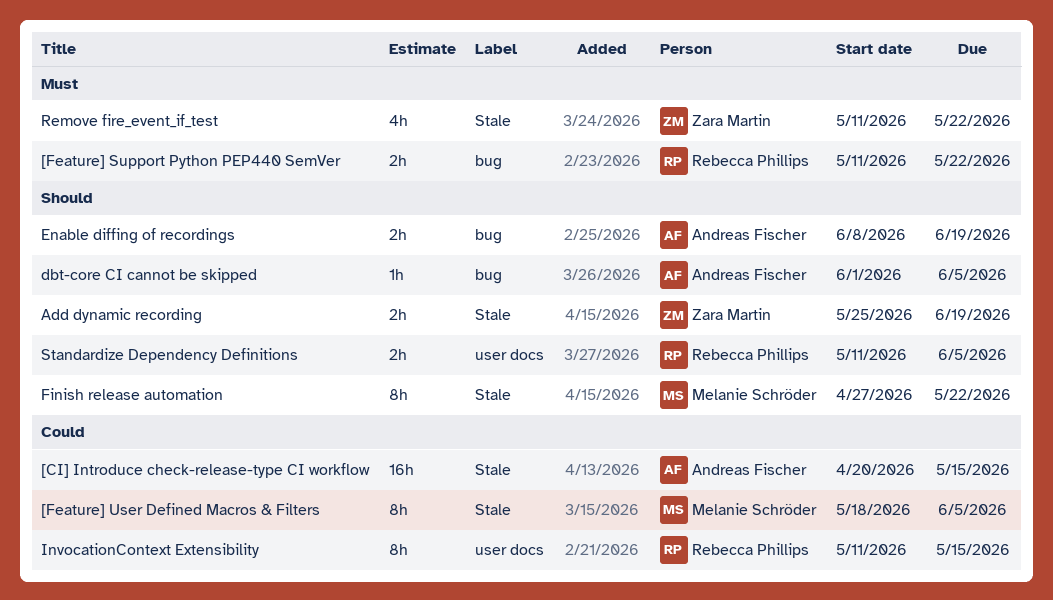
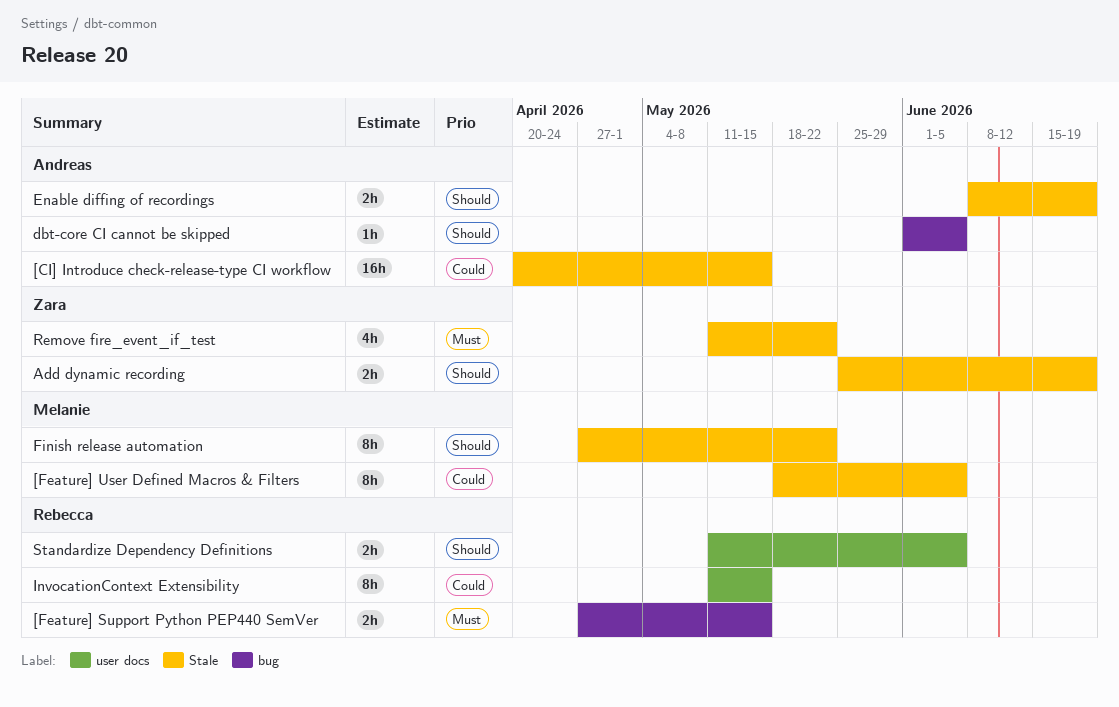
[Feature] Support Python PEP440 SemVer, start: May 11 -> Apr 27
[Feature] Support Python PEP440 SemVer, due: May 22 -> May 15
Enable diffing of recordings, label: bug -> Stale

